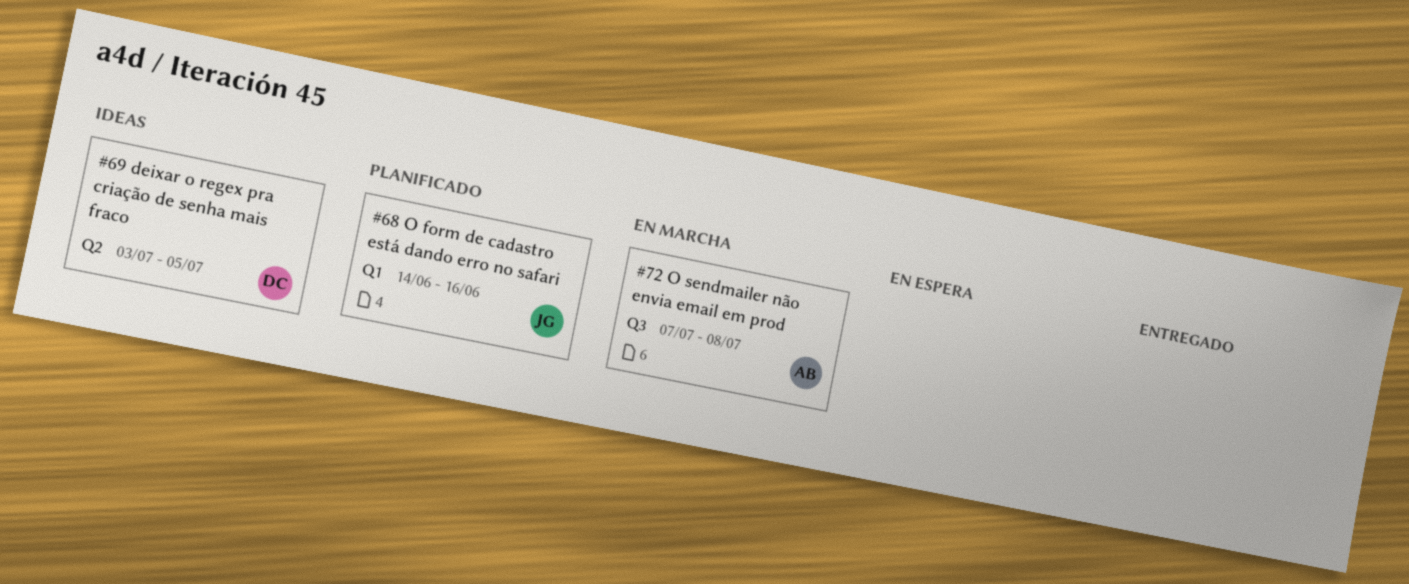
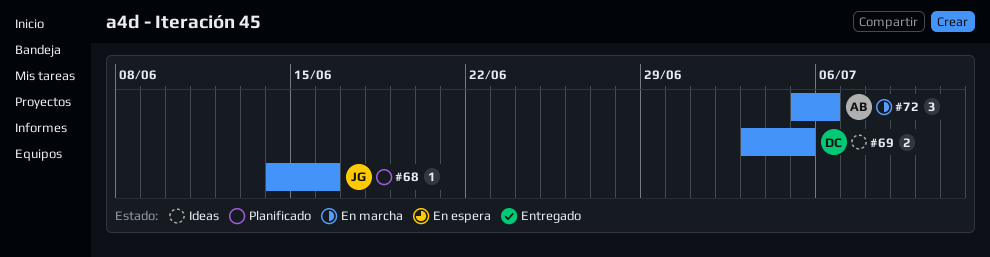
#72, start: Jul 7 -> Jul 5
#72, due: Jul 8 -> Jul 6

